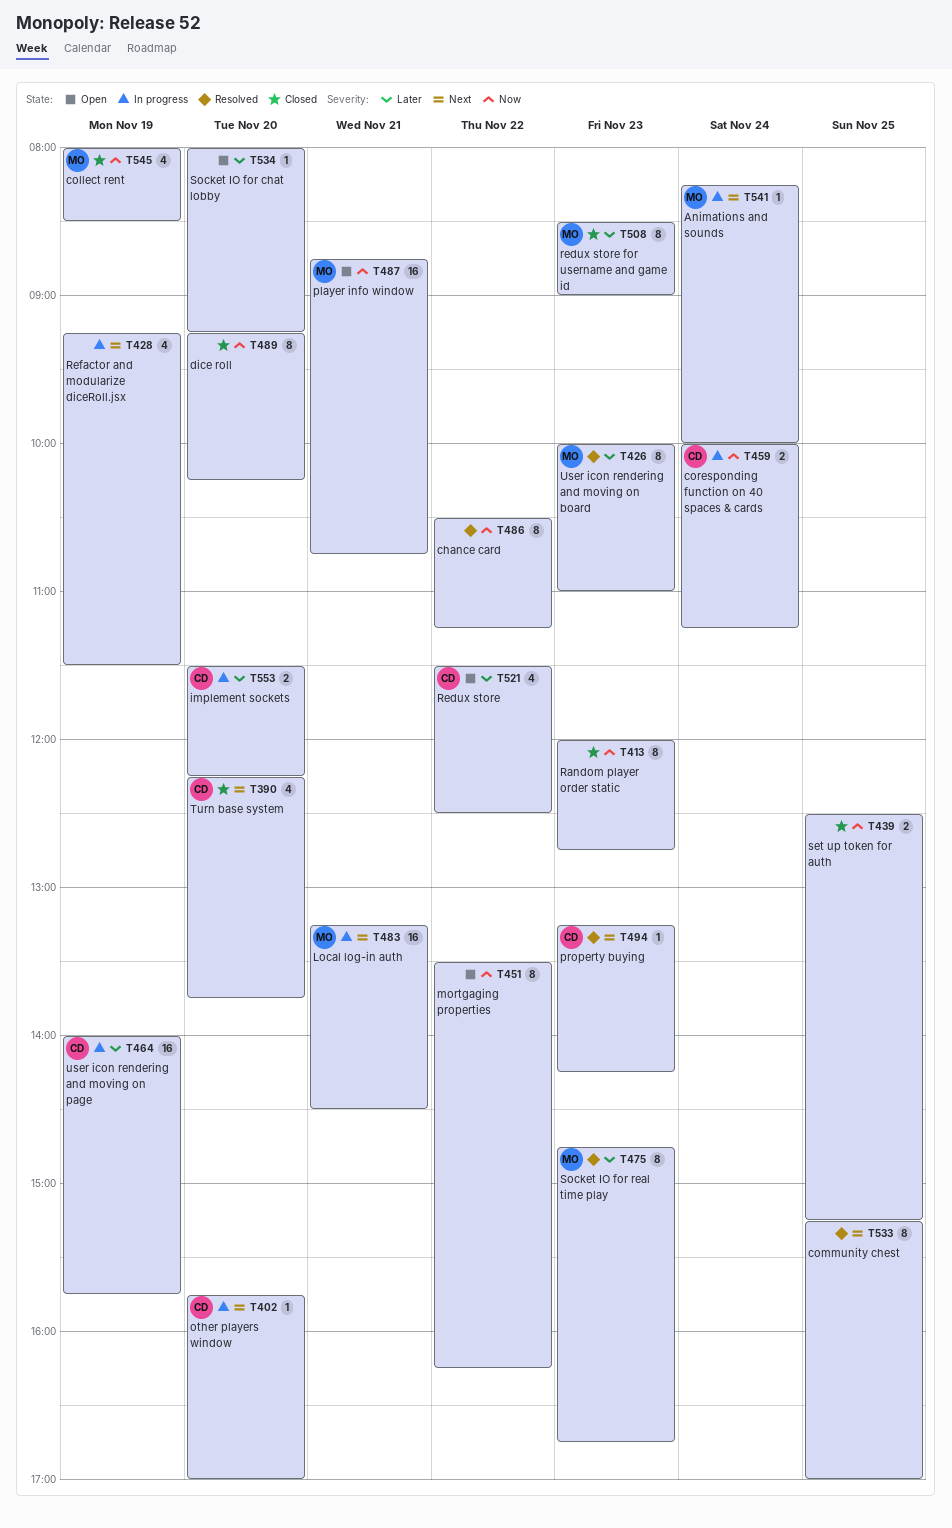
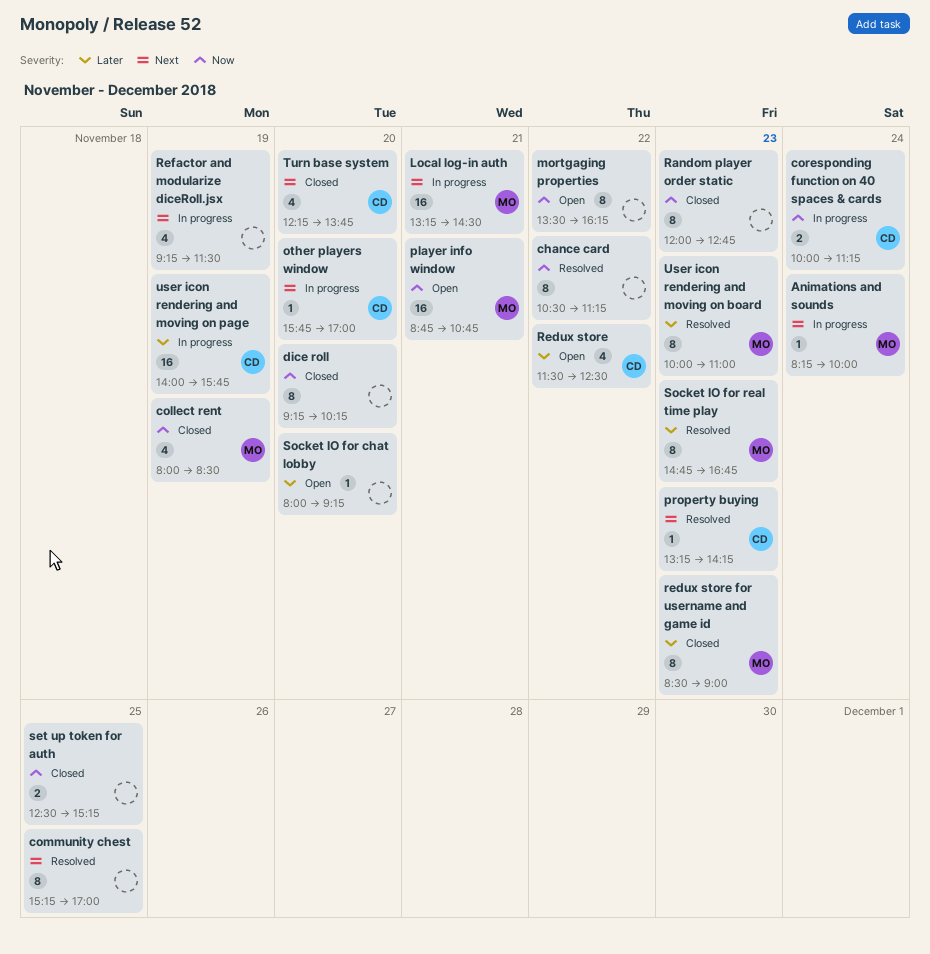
implement sockets: present -> none

